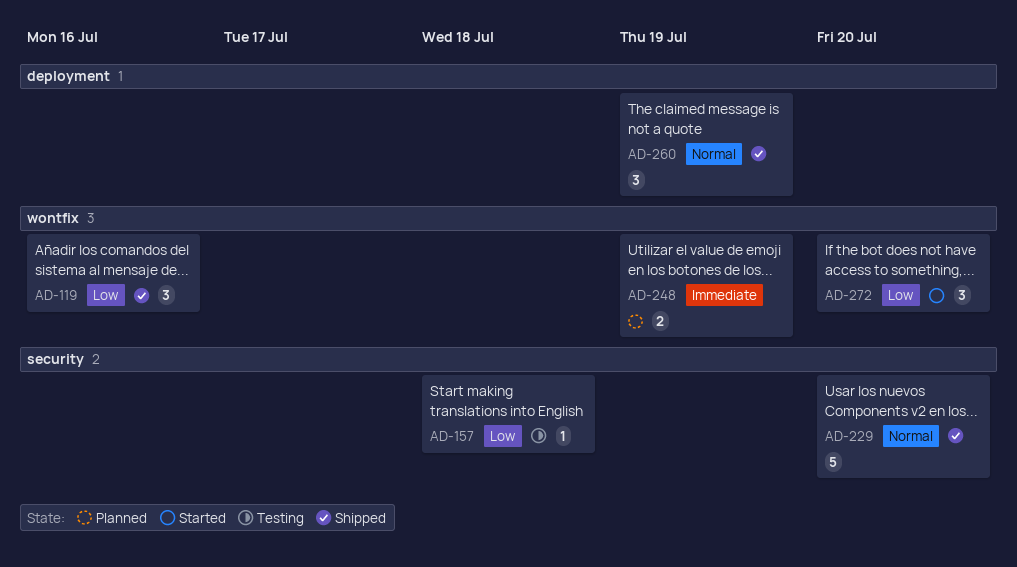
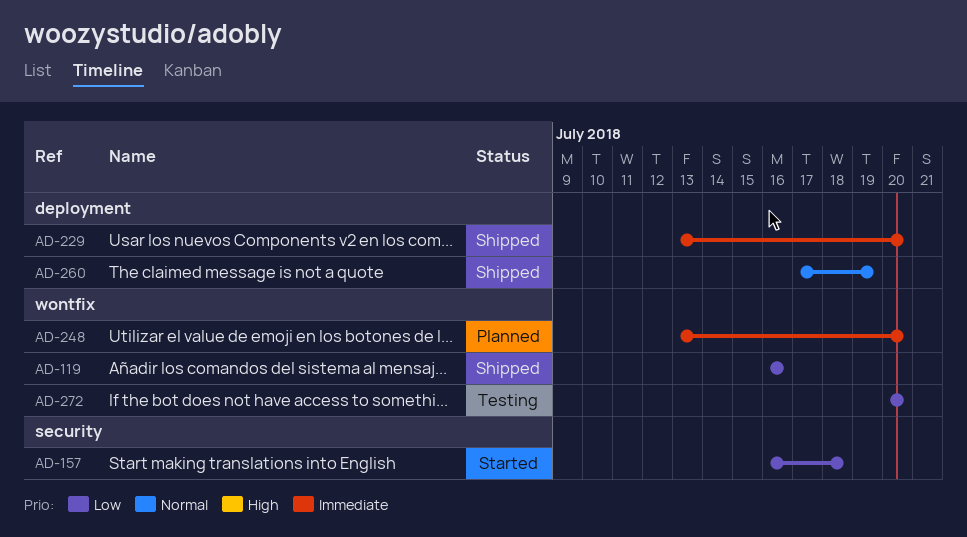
AD-157, status: Testing -> Started
AD-229, priority: Normal -> Immediate
AD-229, label: security -> deployment
AD-248, due: Jul 19 -> Jul 20
AD-272, status: Started -> Testing

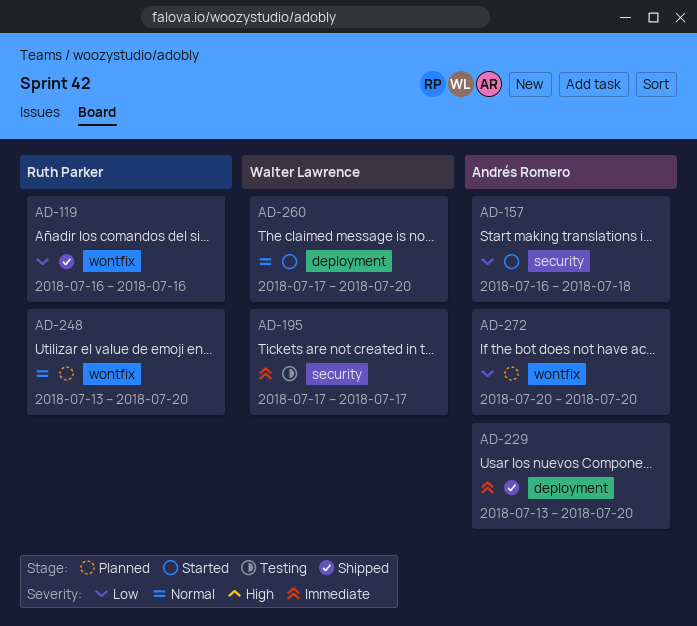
AD-195: none -> present
AD-248, priority: Immediate -> Normal
AD-260, status: Shipped -> Started
AD-260, due: Jul 19 -> Jul 20
AD-272, status: Testing -> Planned

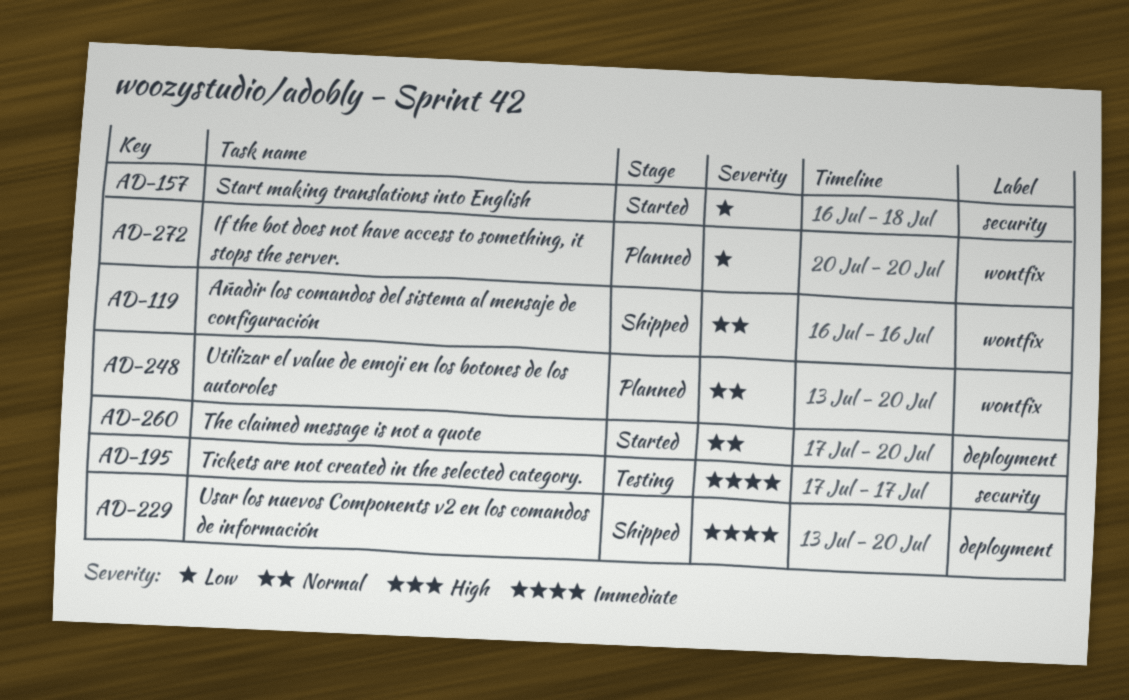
AD-119, priority: Low -> Normal

